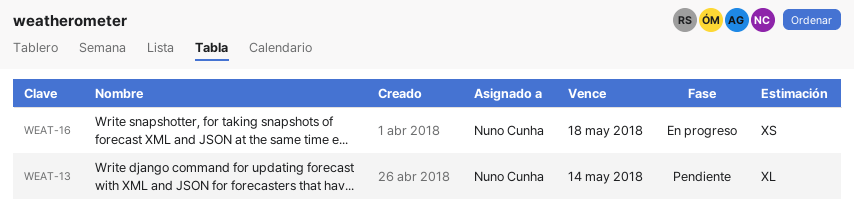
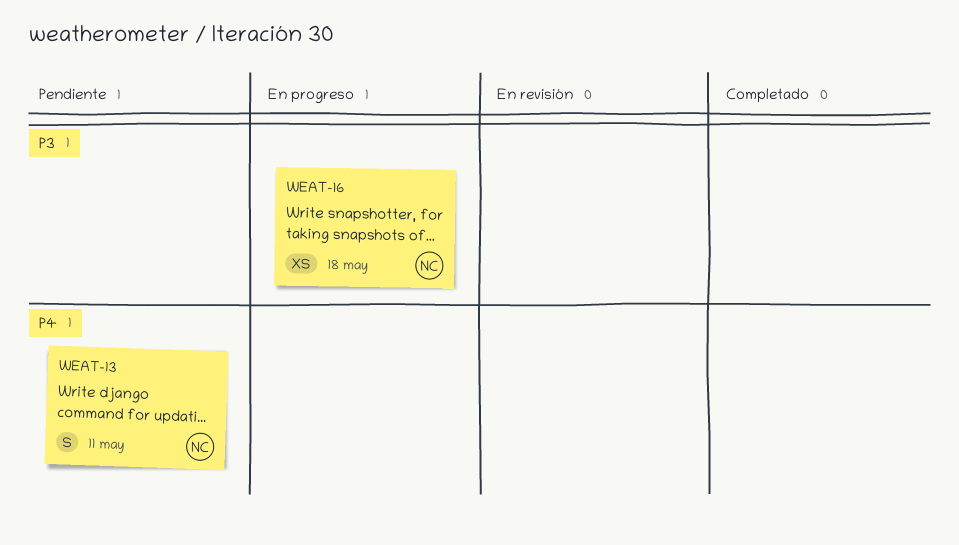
WEAT-13, estimate: XL -> S
WEAT-13, due: May 14 -> May 11

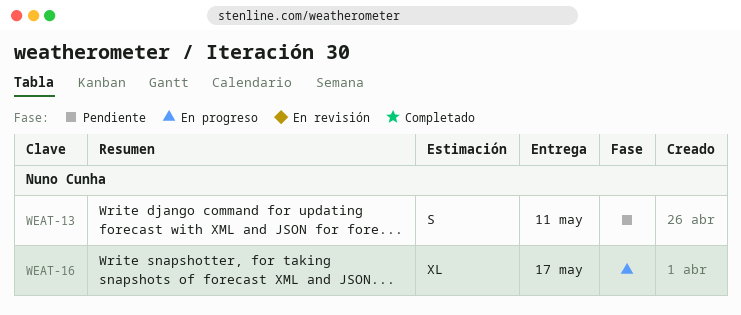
WEAT-16, estimate: XS -> XL
WEAT-16, due: May 18 -> May 17

